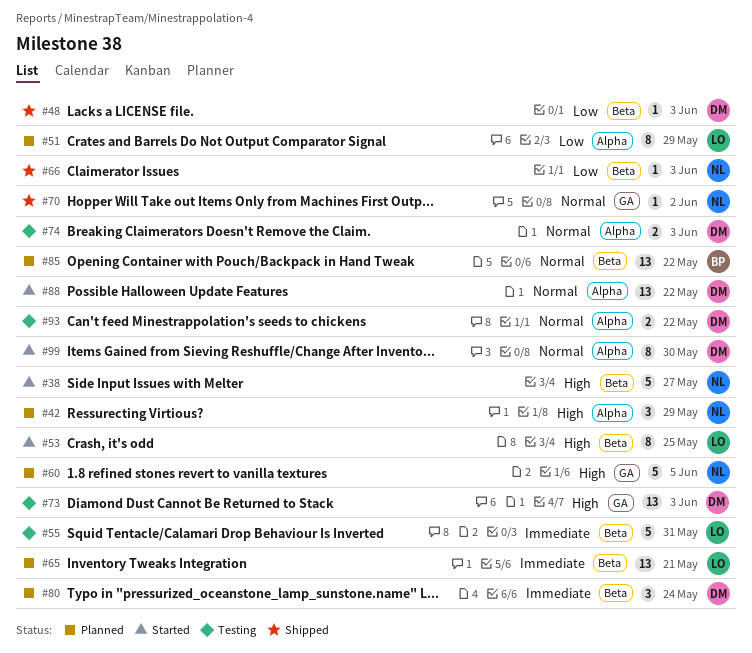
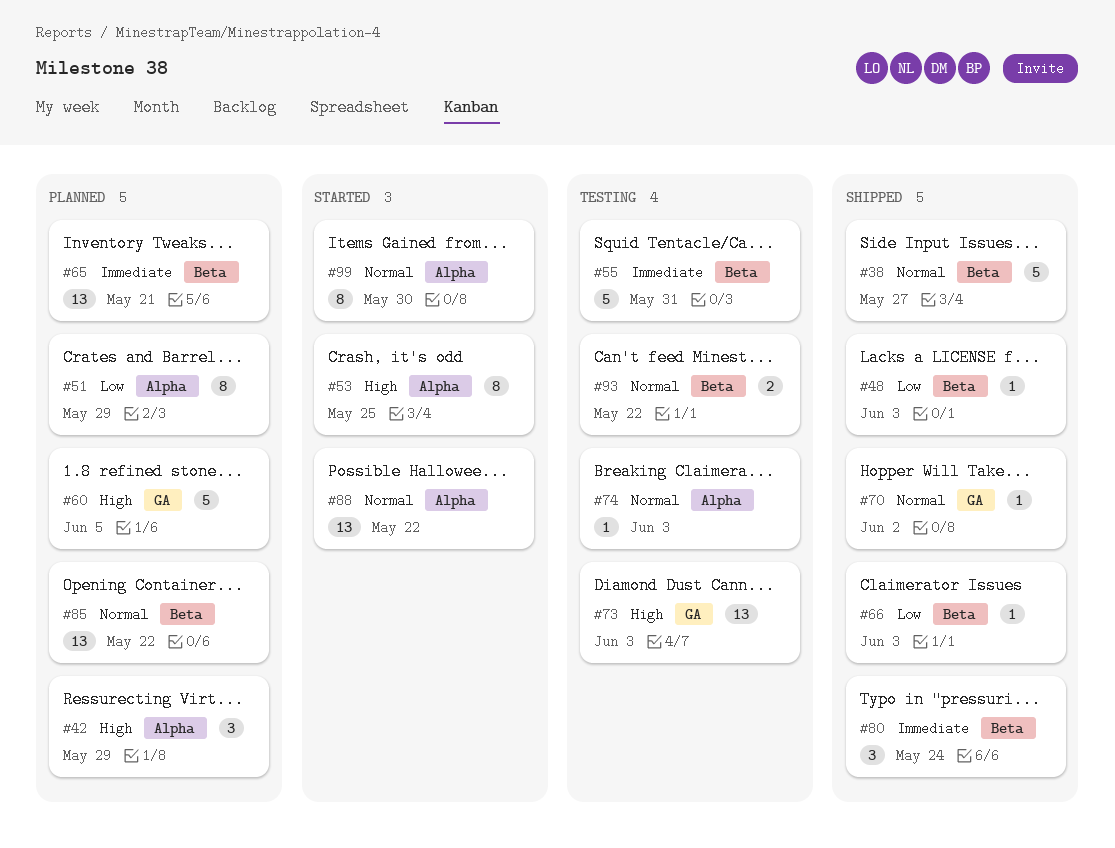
#38, status: Started -> Shipped
#38, priority: High -> Normal
#53, label: Beta -> Alpha
#74, estimate: 2 -> 1
#80, status: Planned -> Shipped
#93, label: Alpha -> Beta

